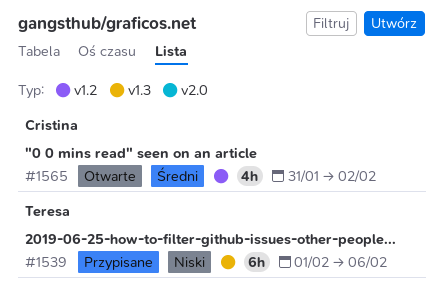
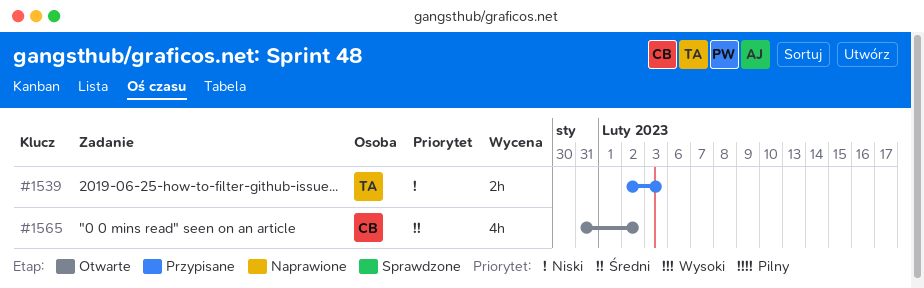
#1539, estimate: 6h -> 2h
#1539, start: Feb 1 -> Feb 2
#1539, due: Feb 6 -> Feb 3

